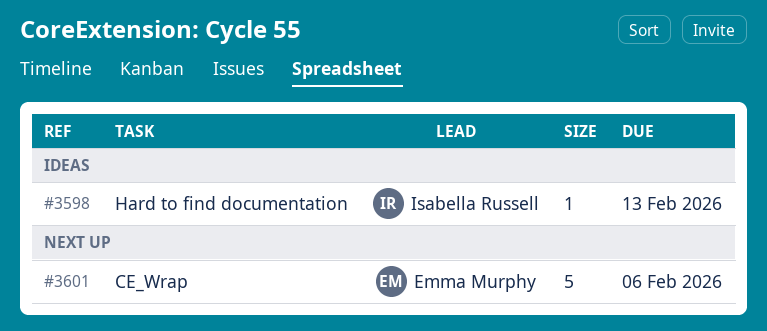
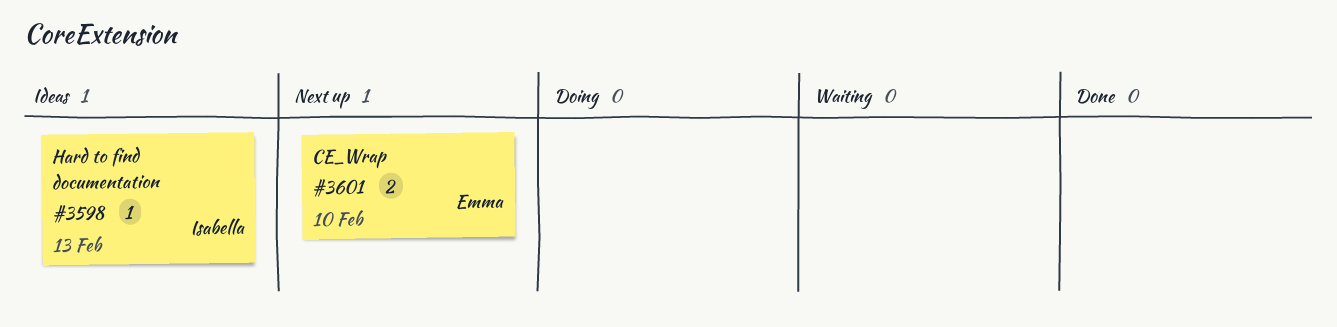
#3601, estimate: 5 -> 2
#3601, due: Feb 6 -> Feb 10

